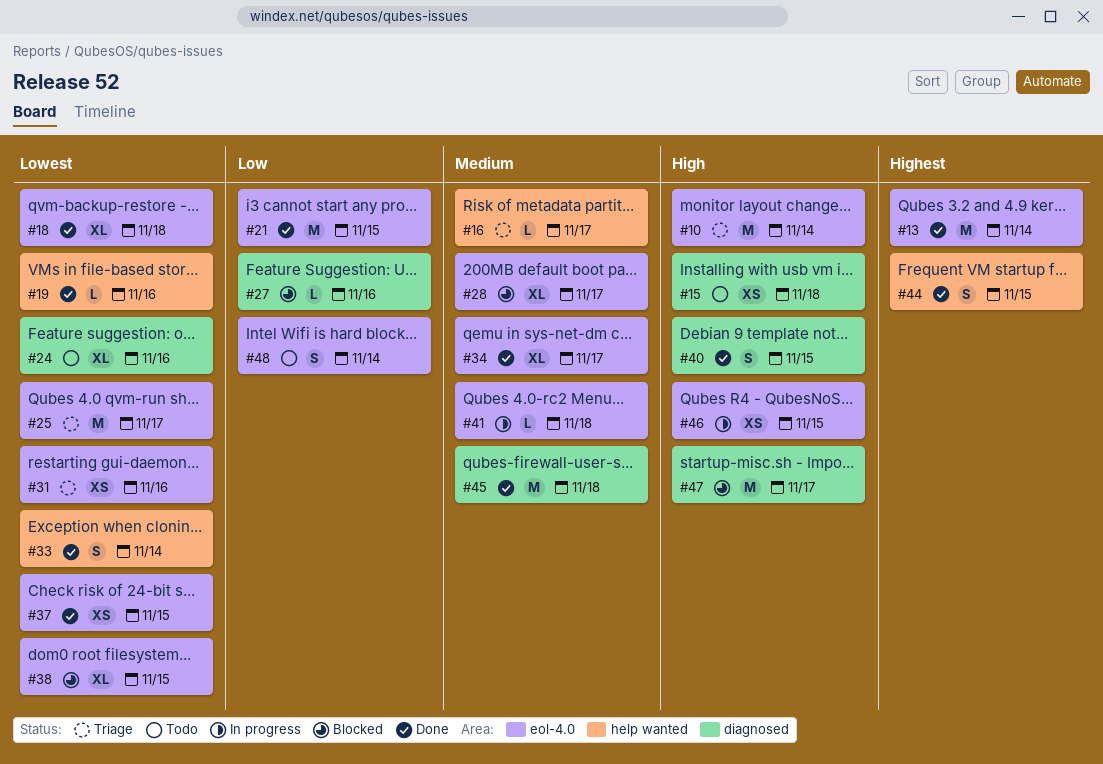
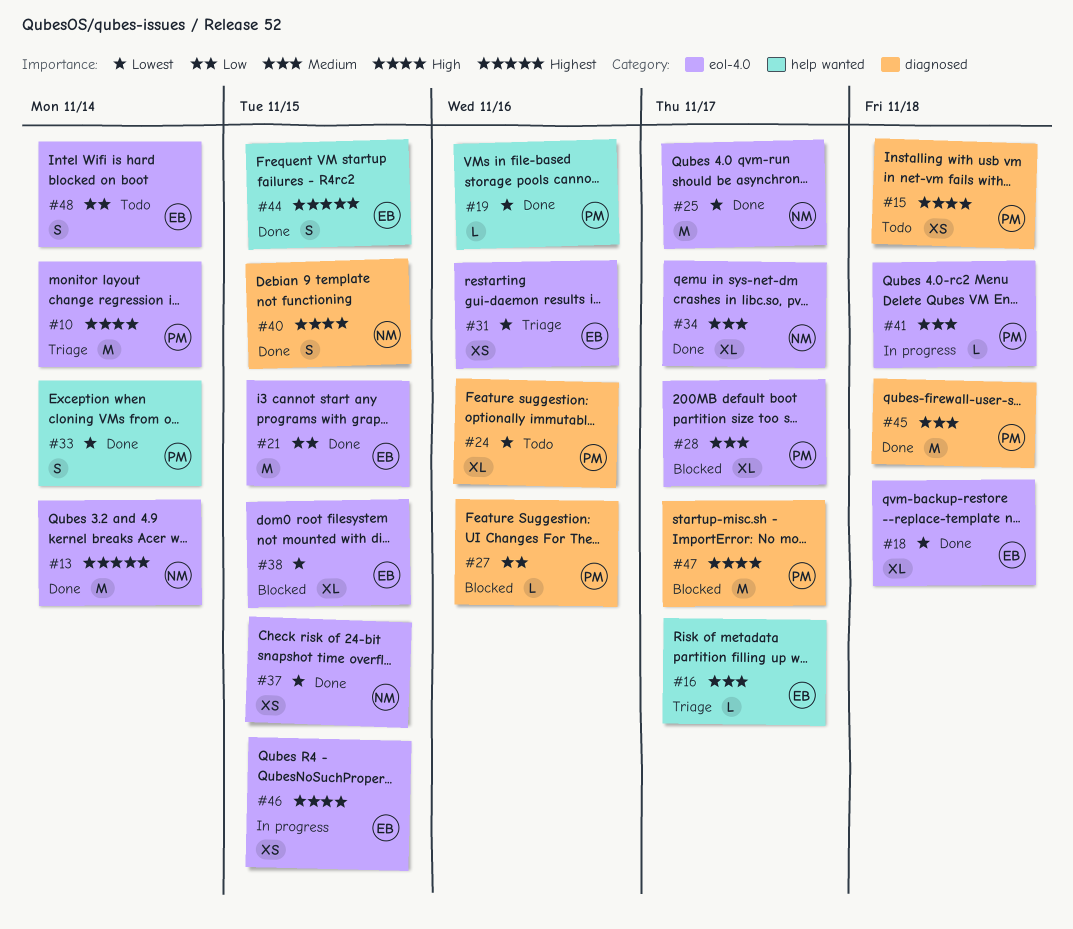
#25, status: Triage -> Done

